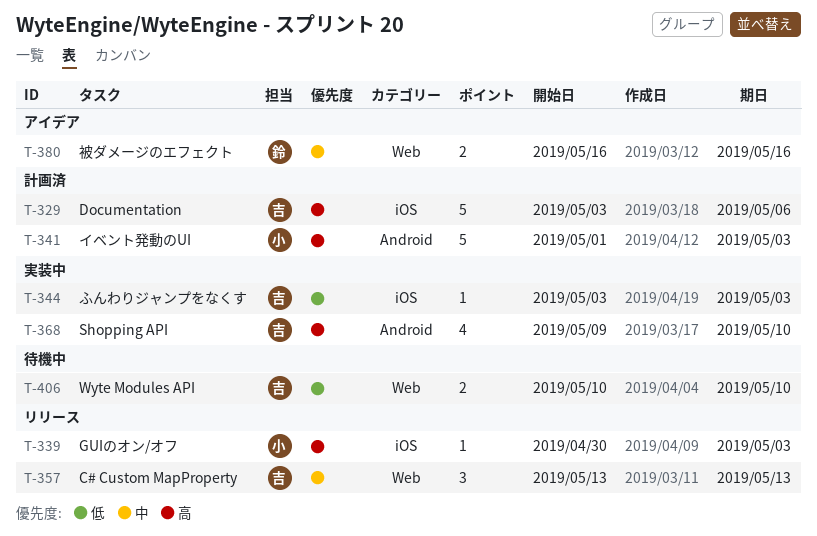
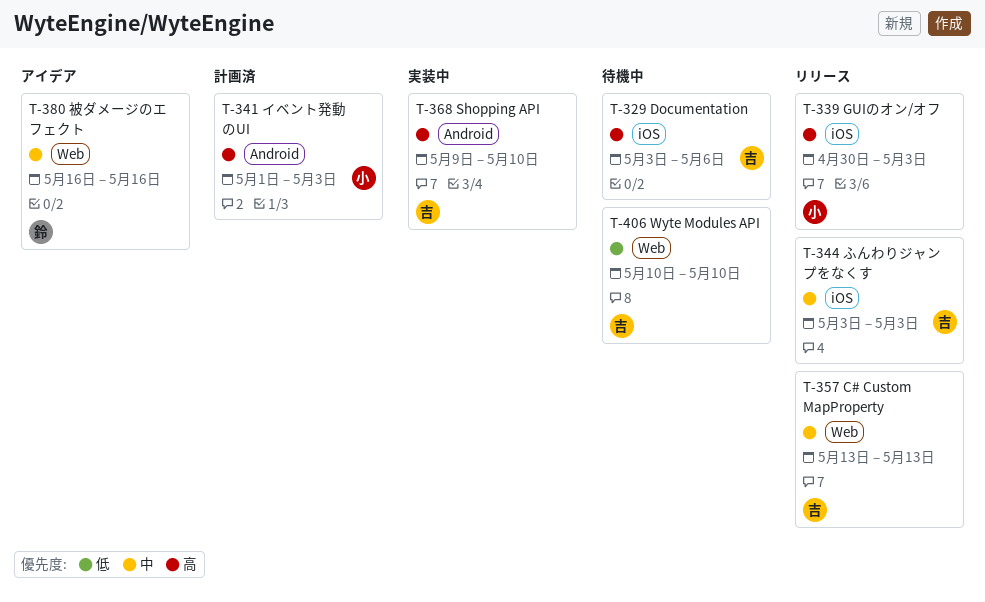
T-329, status: 計画済 -> 待機中
T-344, status: 実装中 -> リリース
T-344, priority: 低 -> 中

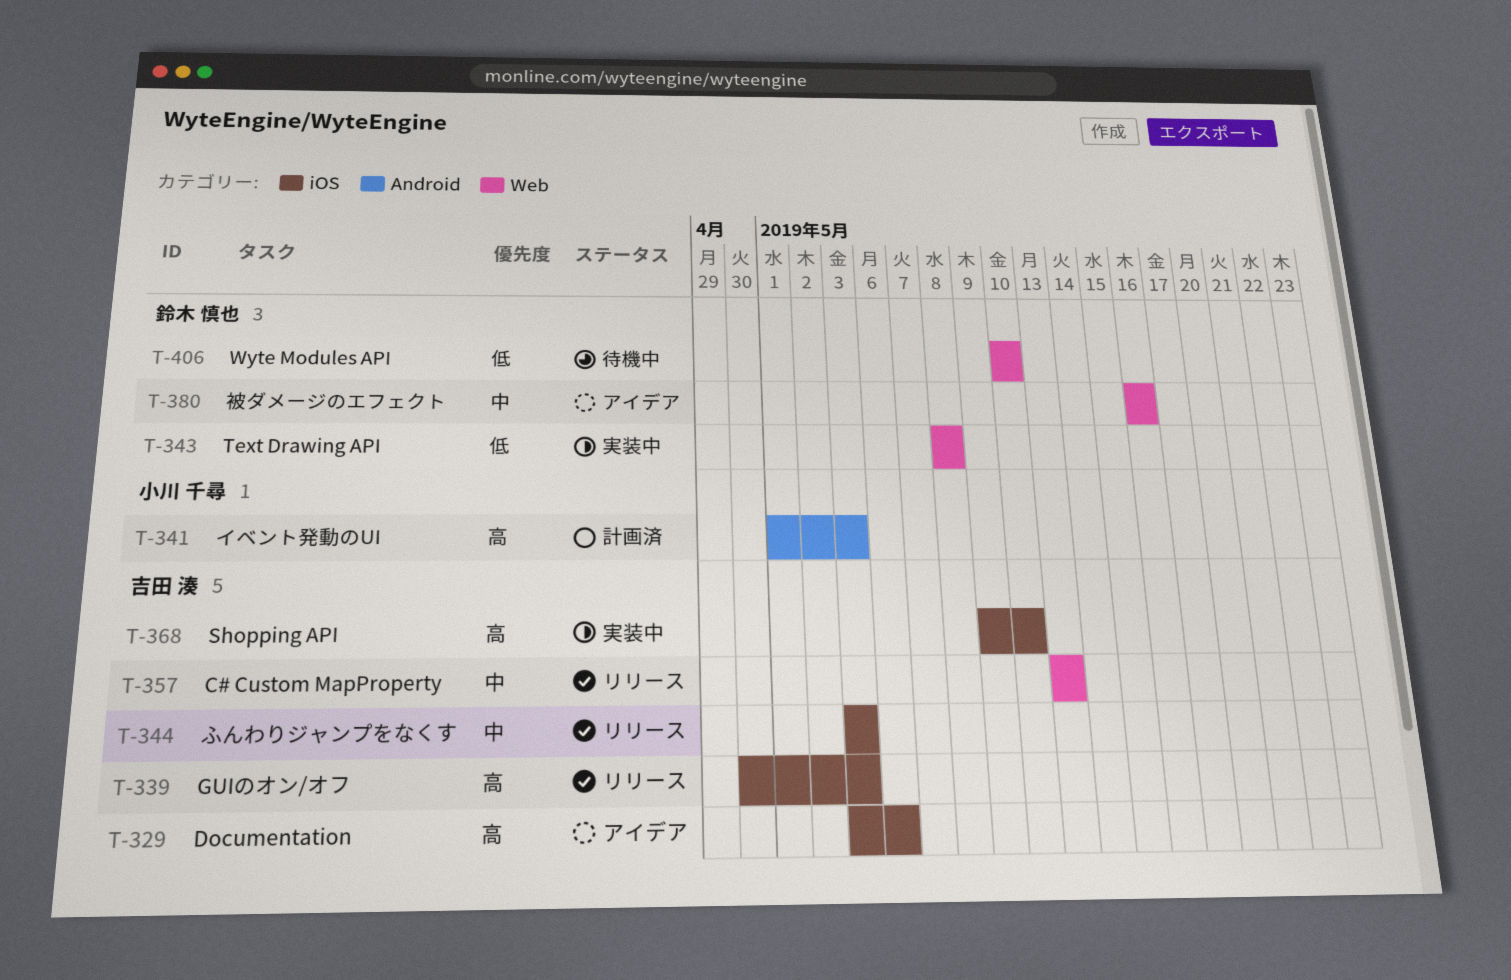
T-329, status: 待機中 -> アイデア
T-339, owner: 小川 千尋 -> 吉田 湊
T-343: none -> present
T-368, label: Android -> iOS
T-406, owner: 吉田 湊 -> 鈴木 慎也

